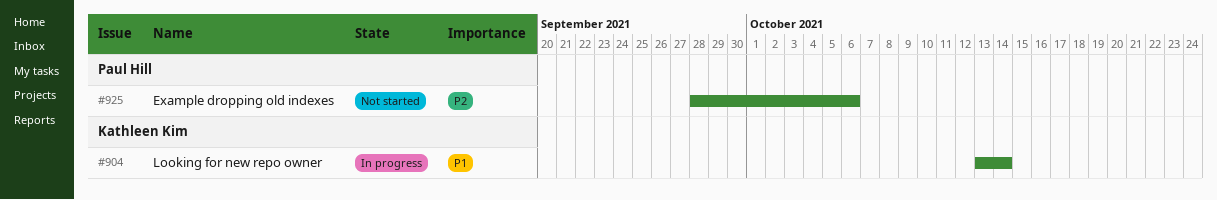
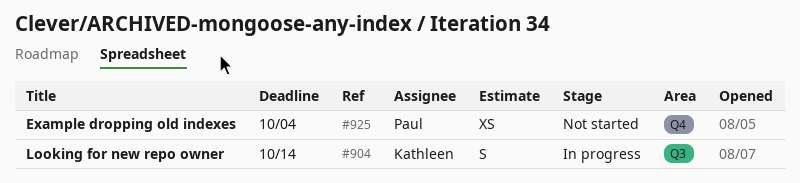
#925, due: Oct 6 -> Oct 4

